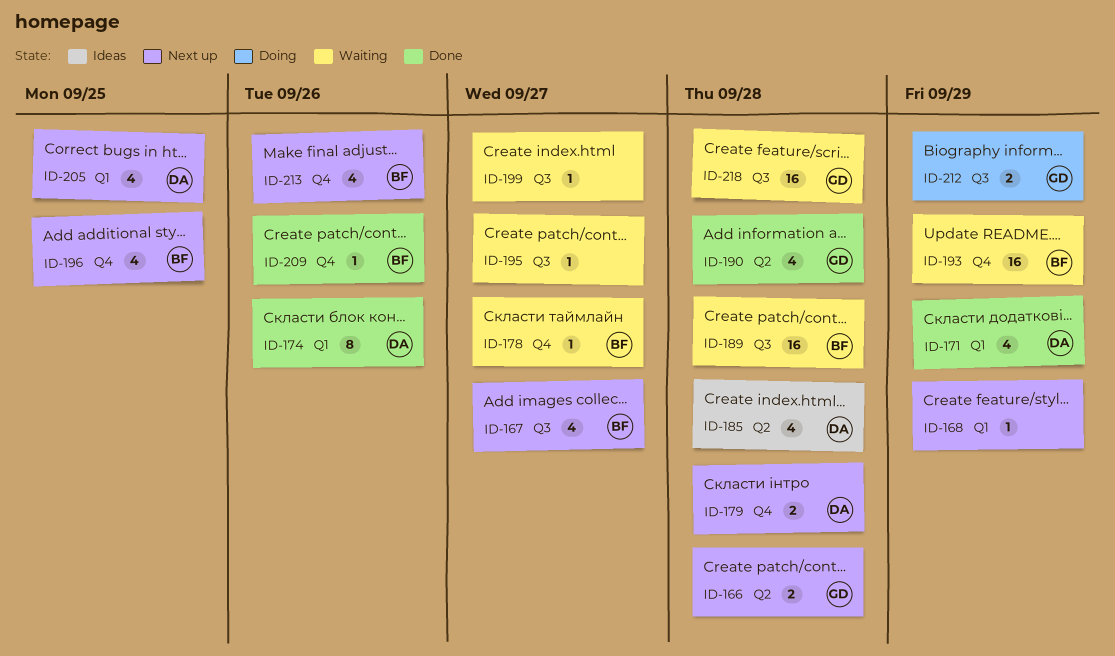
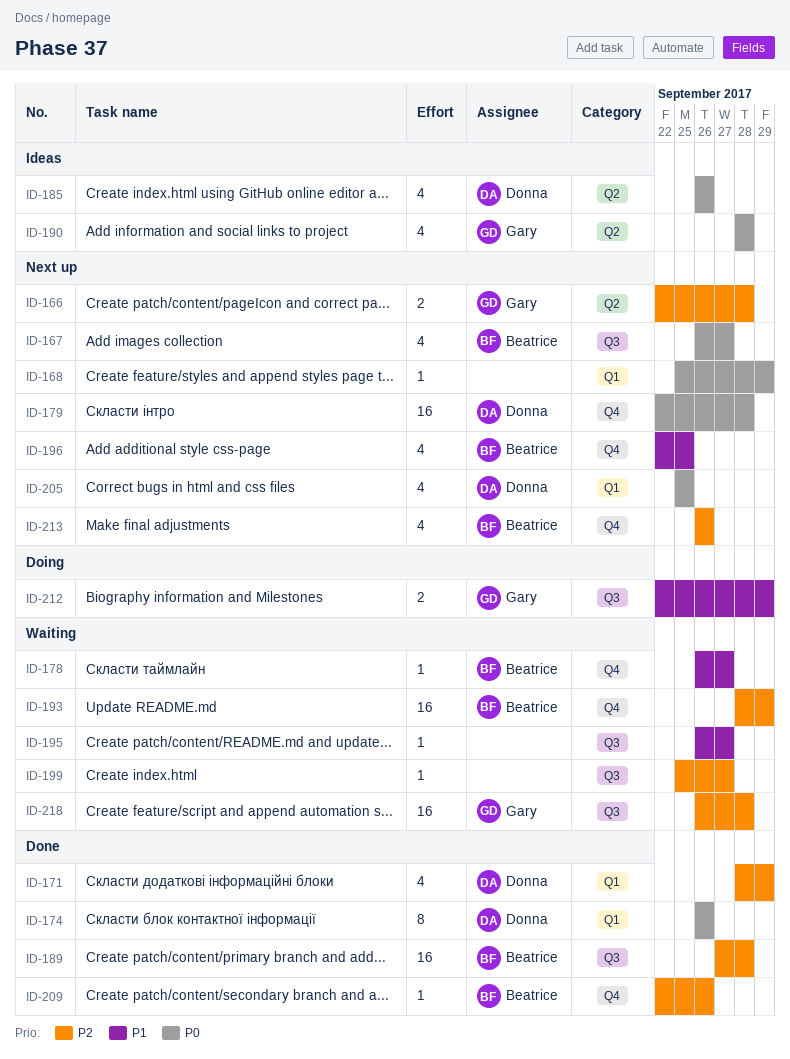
ID-179, estimate: 2 -> 16
ID-185, due: Sep 28 -> Sep 26
ID-189, status: Waiting -> Done
ID-190, status: Done -> Ideas

